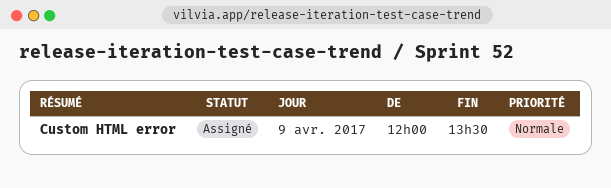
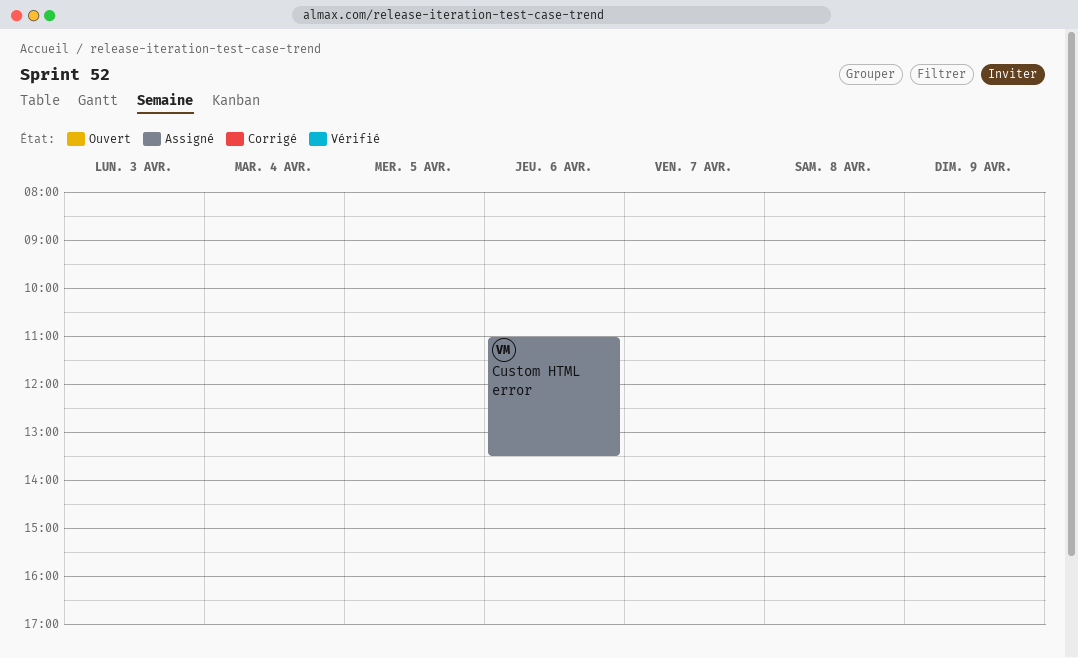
Custom HTML error, day: Apr 9 -> Apr 6
Custom HTML error, begins: 12:00 -> 11:00

